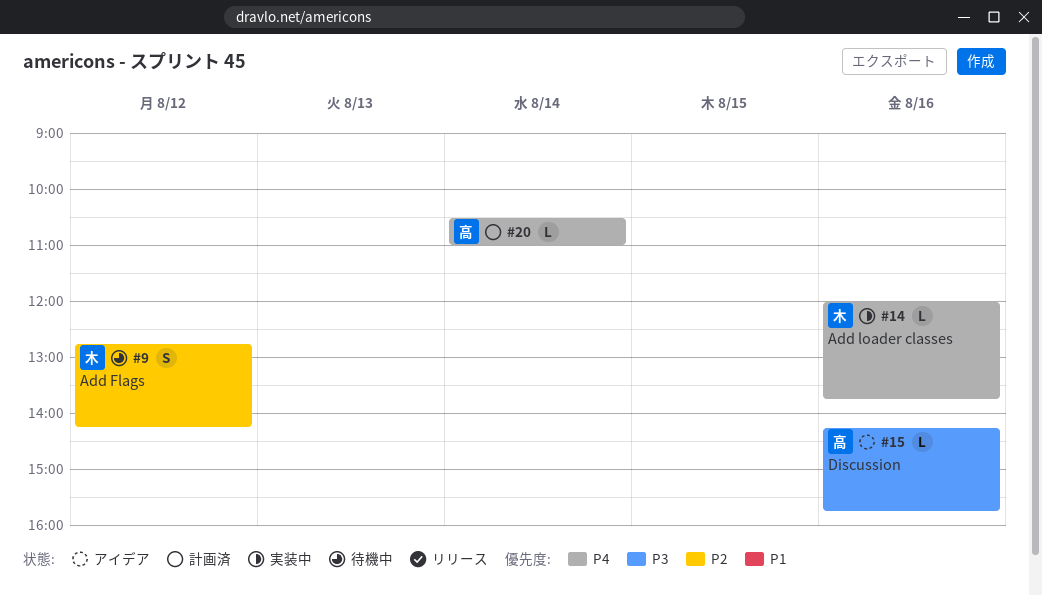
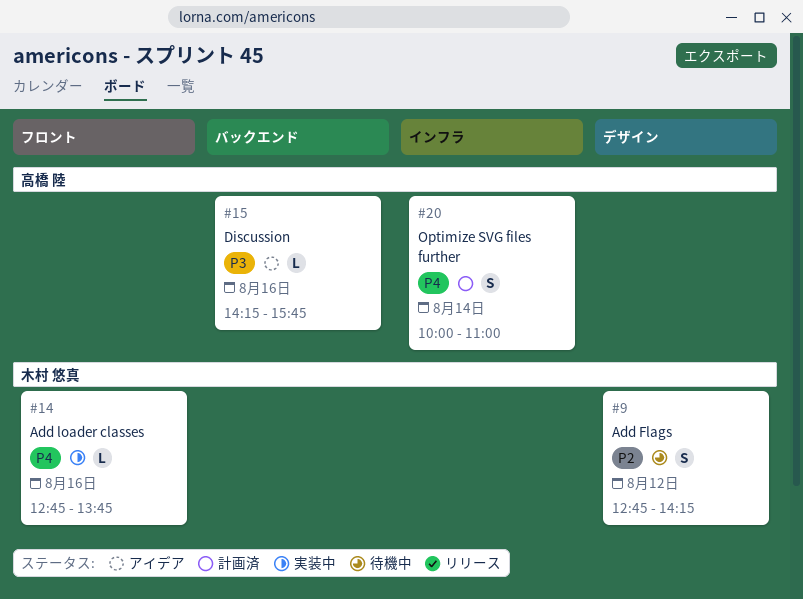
#14, begins: 12:00 -> 12:45
#20, estimate: L -> S
#20, begins: 10:30 -> 10:00

